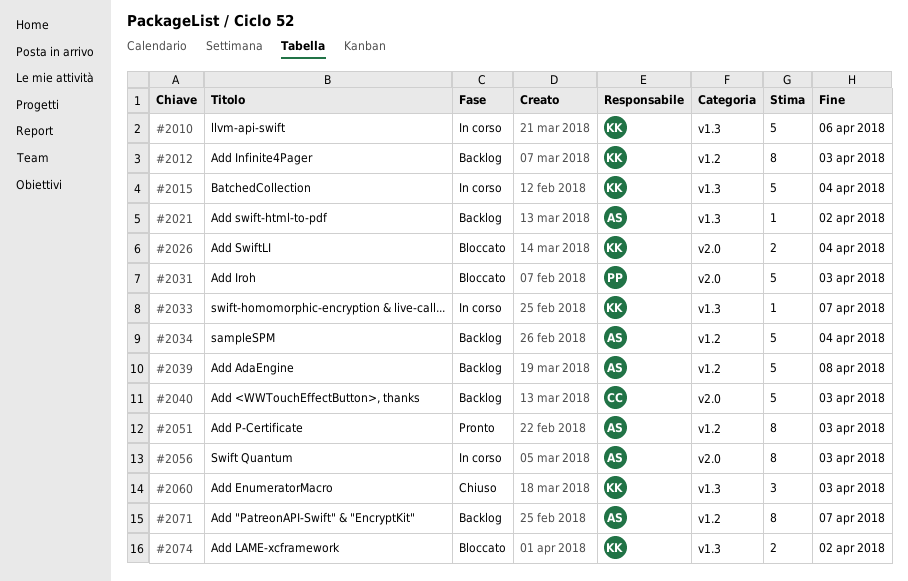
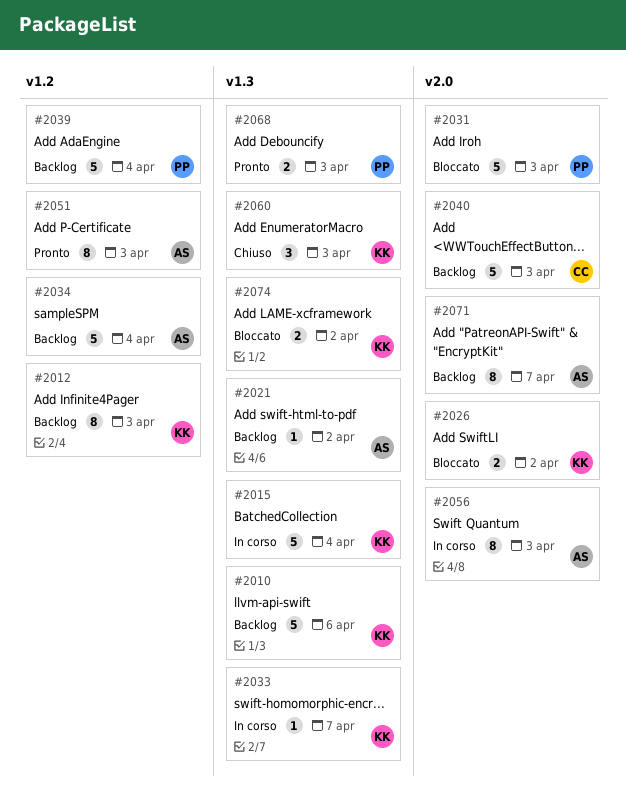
#2010, status: In corso -> Backlog
#2026, due: Apr 4 -> Apr 2
#2039, owner: AS -> PP
#2039, due: Apr 8 -> Apr 4
#2068: none -> present
#2071, label: v1.2 -> v2.0

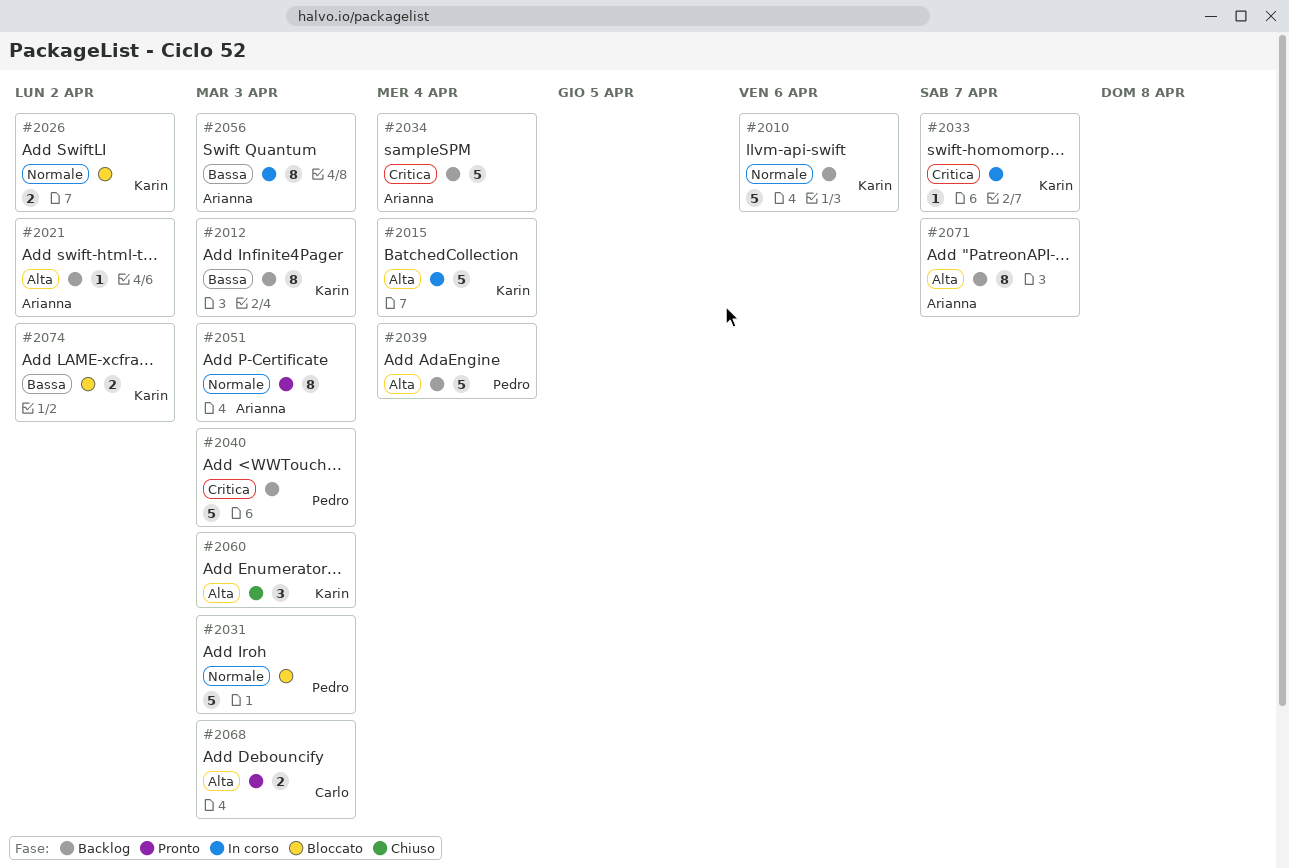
#2040, owner: Carlo -> Pedro
#2068, owner: Pedro -> Carlo

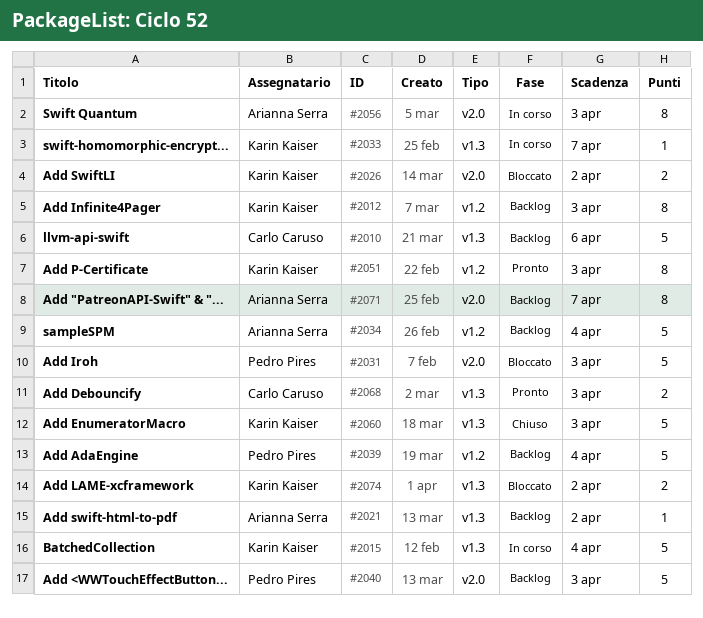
#2010, owner: Karin Kaiser -> Carlo Caruso
#2051, owner: Arianna Serra -> Karin Kaiser
#2060, estimate: 3 -> 5

